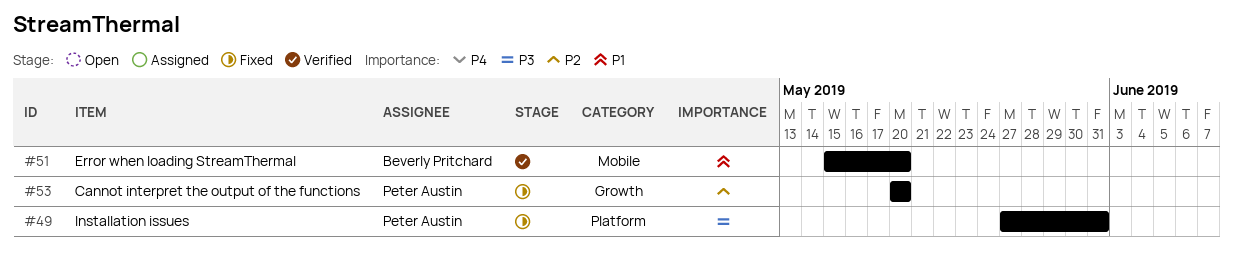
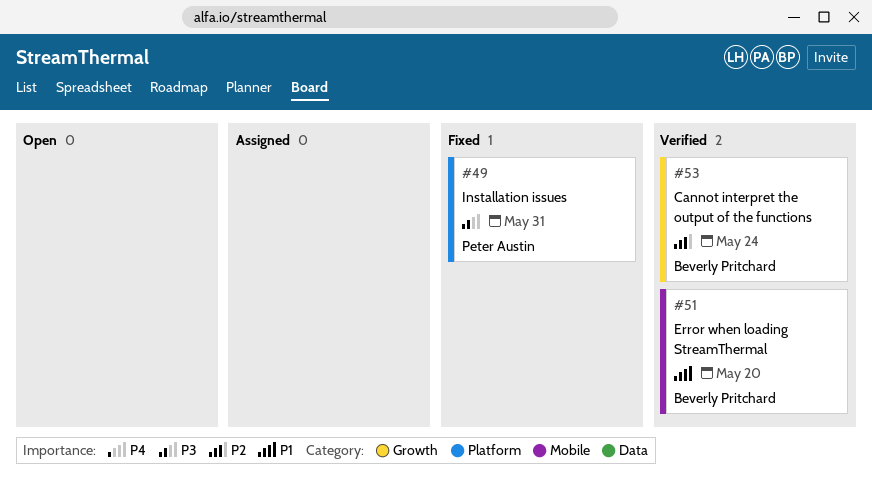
#53, status: Fixed -> Verified
#53, owner: Peter Austin -> Beverly Pritchard
#53, due: May 20 -> May 24

